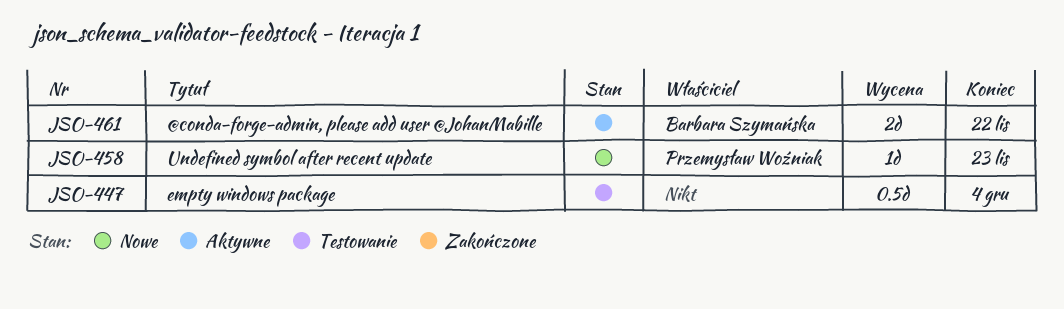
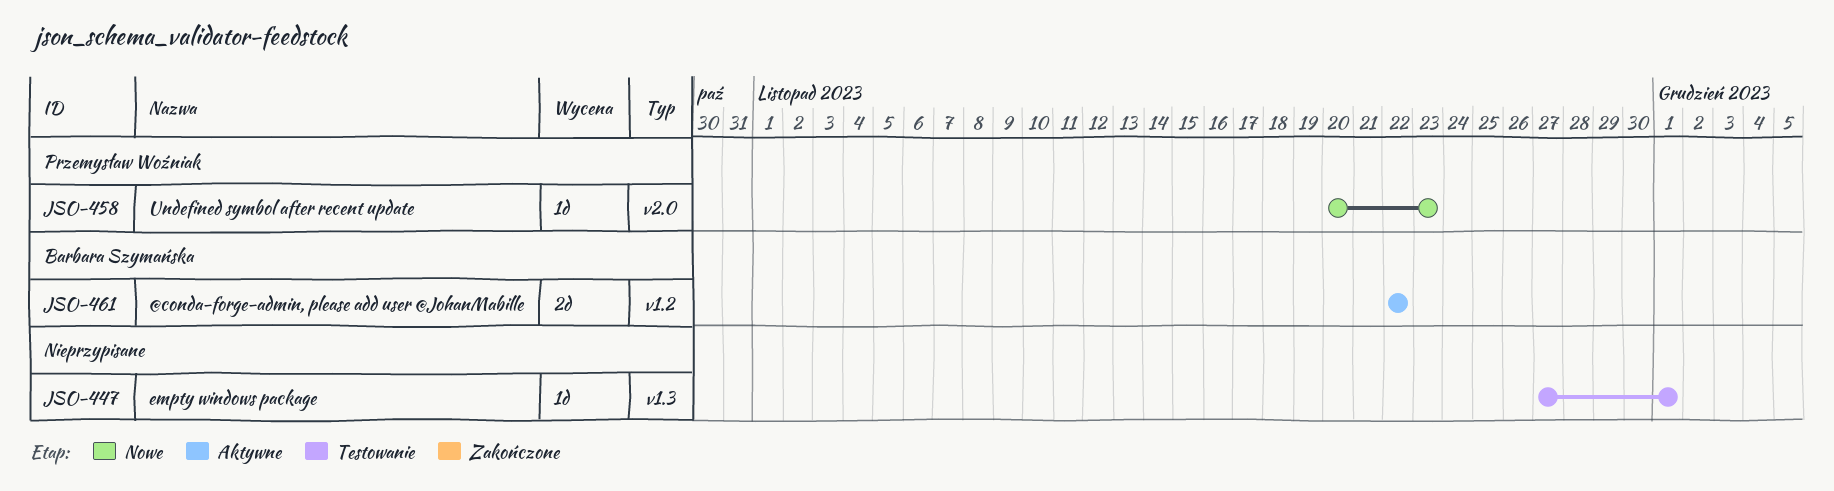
JSO-447, estimate: 0.5d -> 1d
JSO-447, due: Dec 4 -> Dec 1

